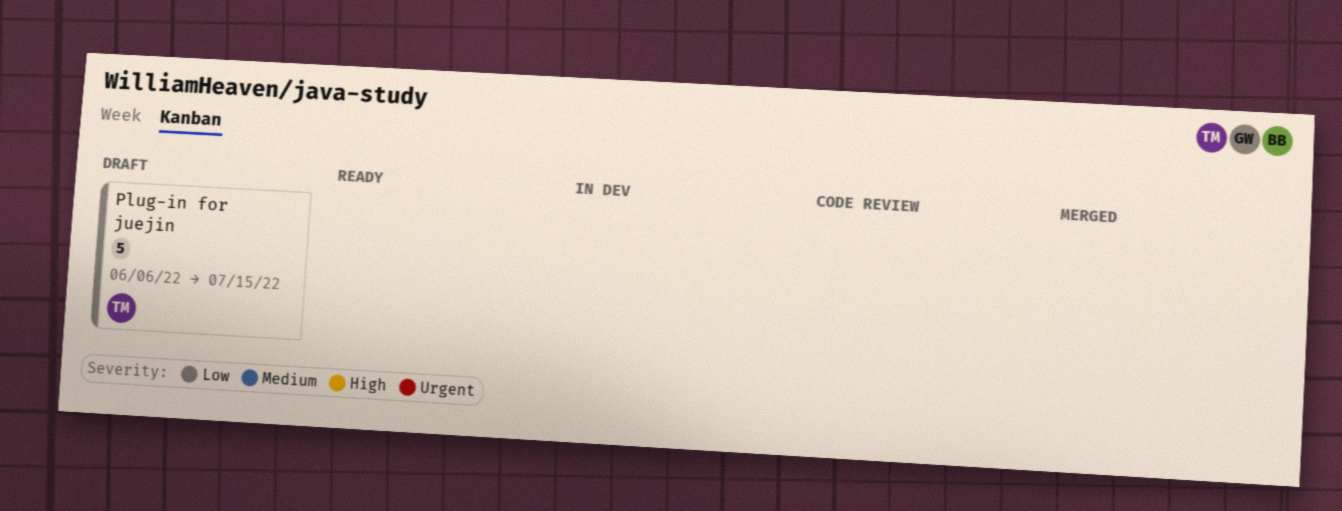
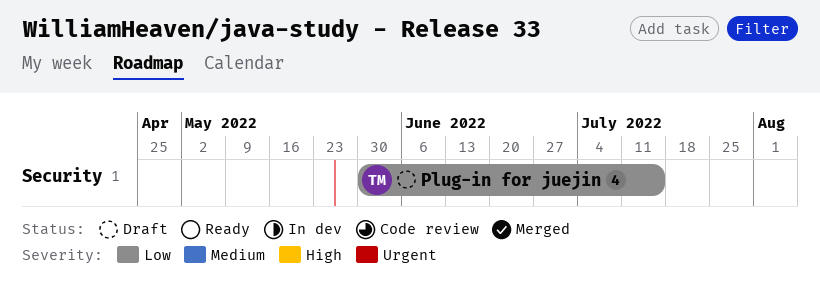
Plug-in for juejin, estimate: 5 -> 4
Plug-in for juejin, start: Jun 6 -> May 30

